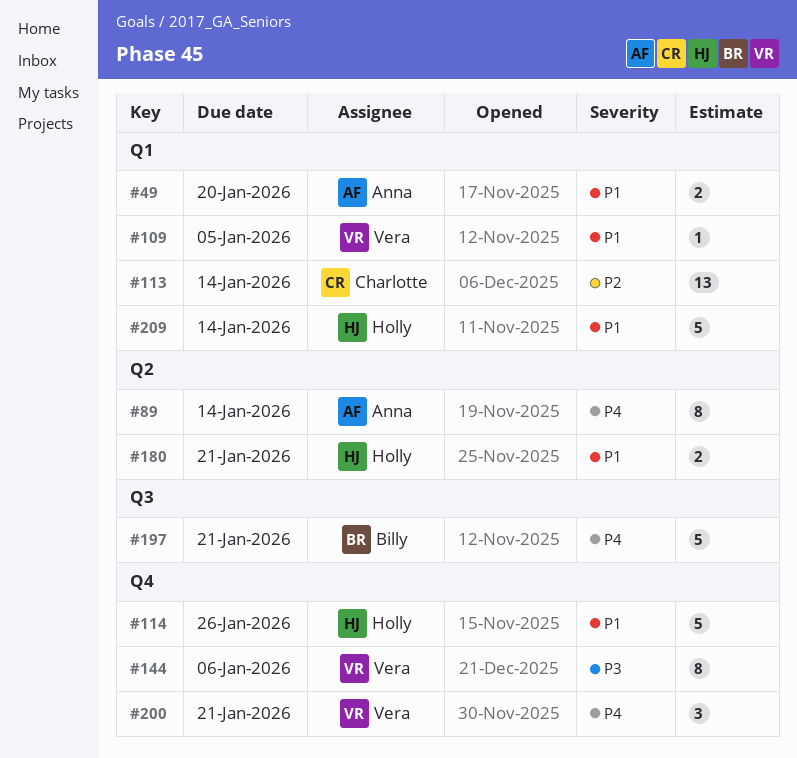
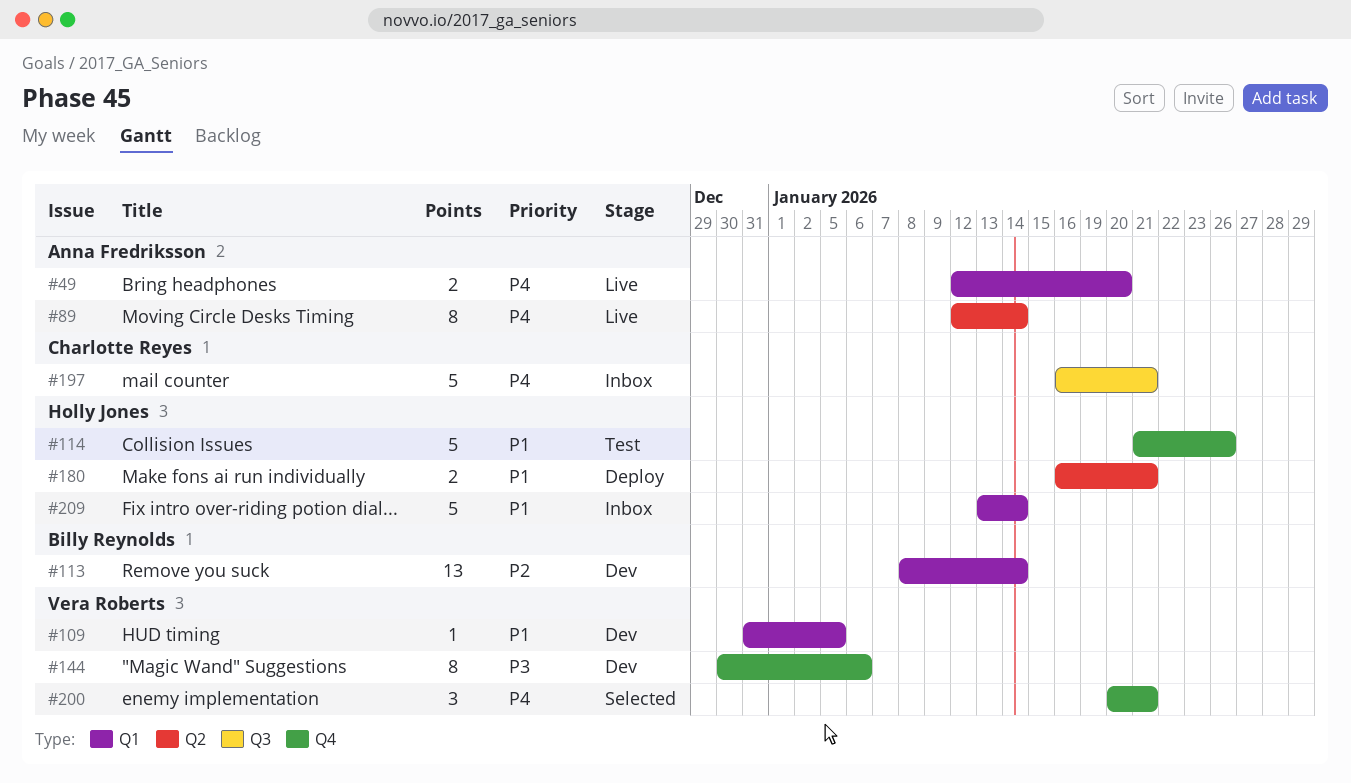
#49, priority: P1 -> P4
#113, owner: Charlotte Reyes -> Billy Reynolds
#197, owner: Billy Reynolds -> Charlotte Reyes

